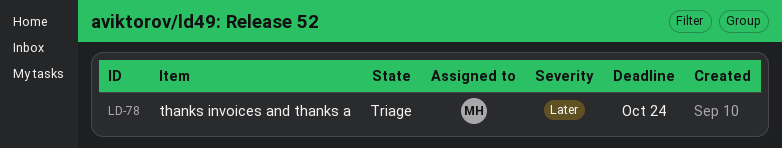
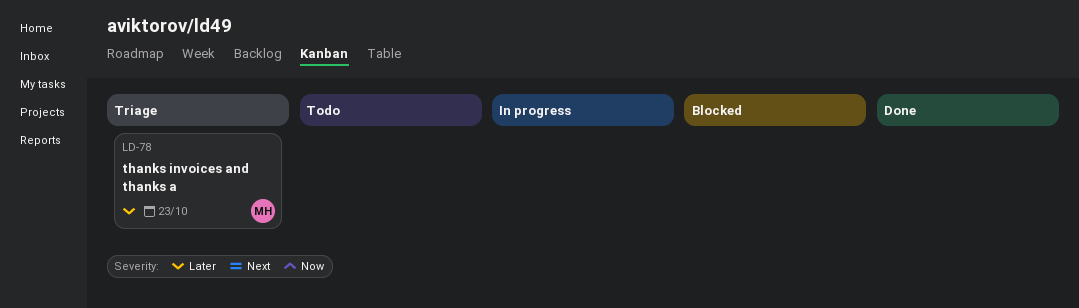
LD-78, due: Oct 24 -> Oct 23

